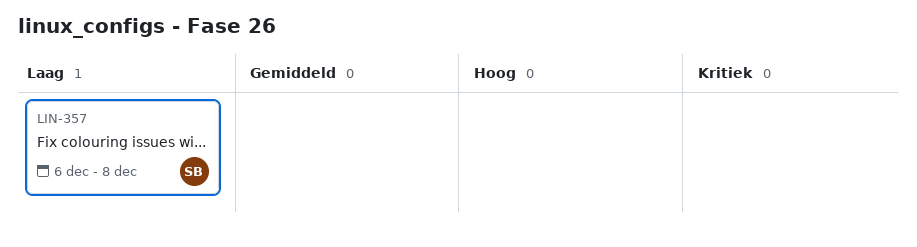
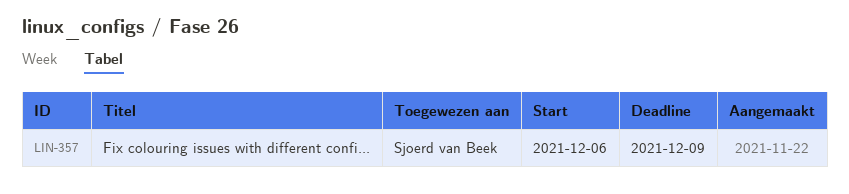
LIN-357, due: Dec 8 -> Dec 9

